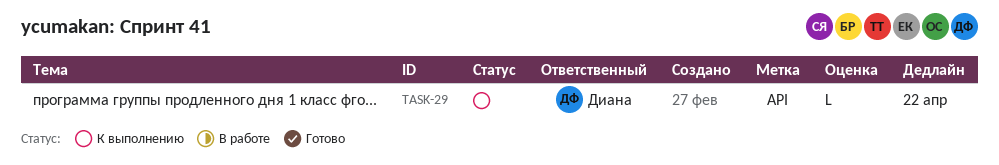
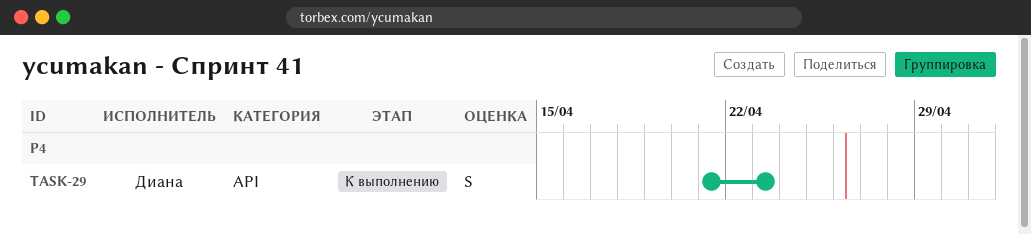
TASK-29, estimate: L -> S
TASK-29, due: Apr 22 -> Apr 23

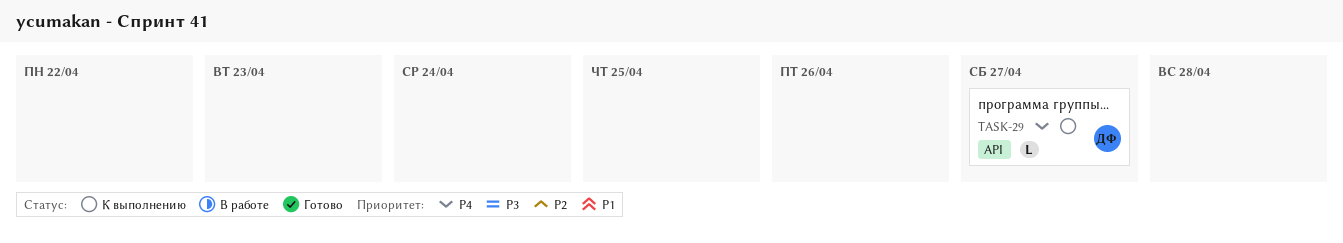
TASK-29, estimate: S -> L
TASK-29, due: Apr 23 -> Apr 27

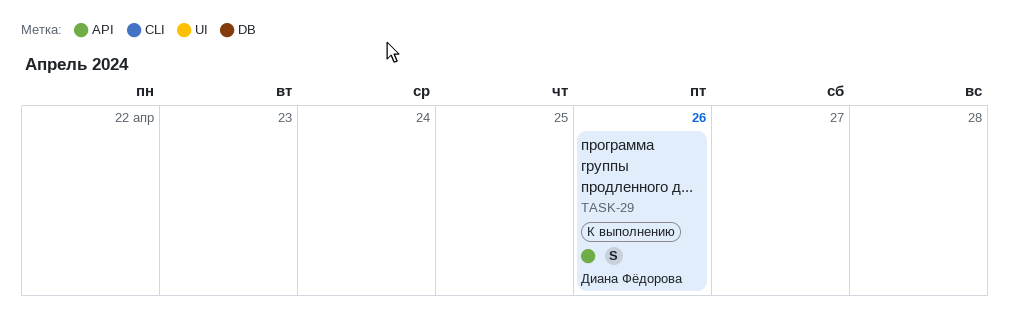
TASK-29, estimate: L -> S
TASK-29, due: Apr 27 -> Apr 26

